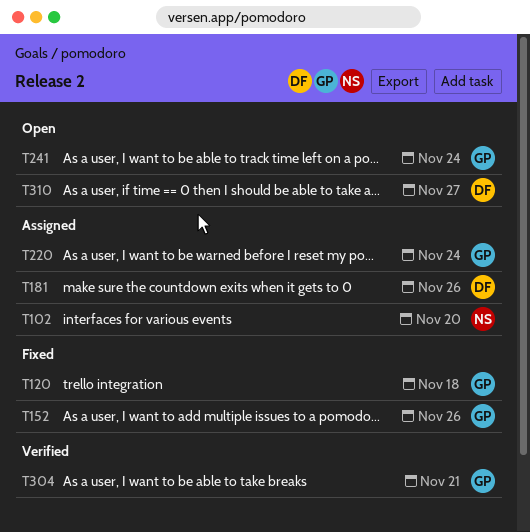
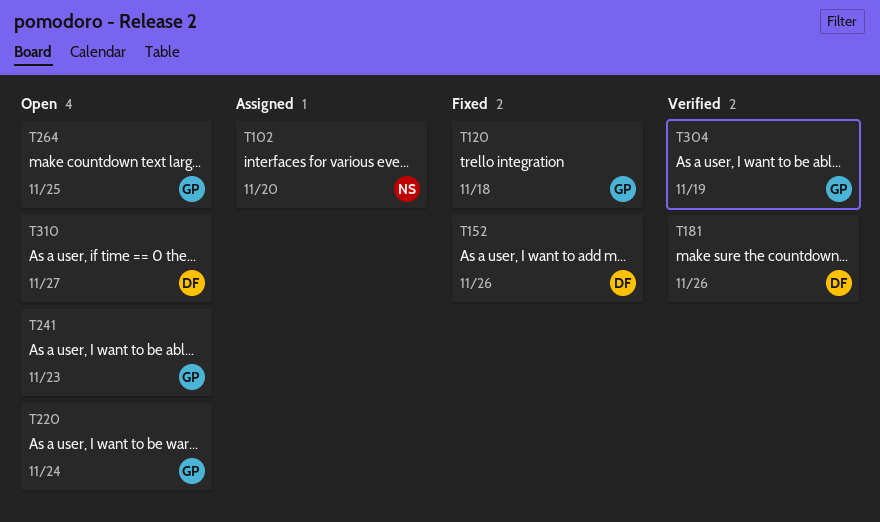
T152, owner: GP -> DF
T181, status: Assigned -> Verified
T220, status: Assigned -> Open
T241, due: Nov 24 -> Nov 23
T264: none -> present
T304, due: Nov 21 -> Nov 19

